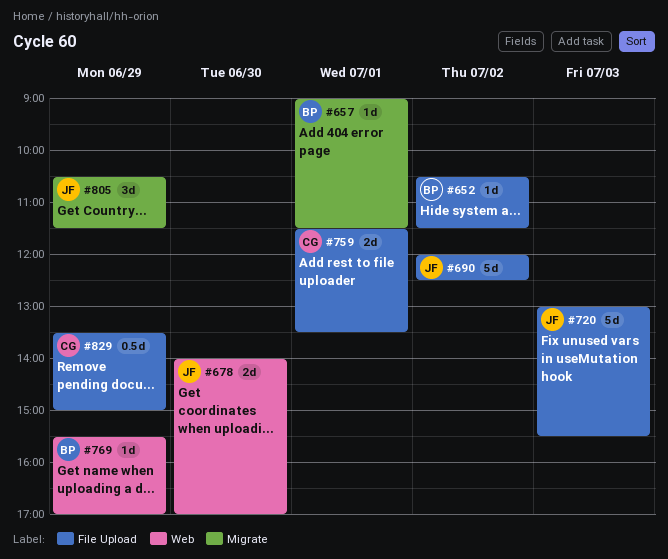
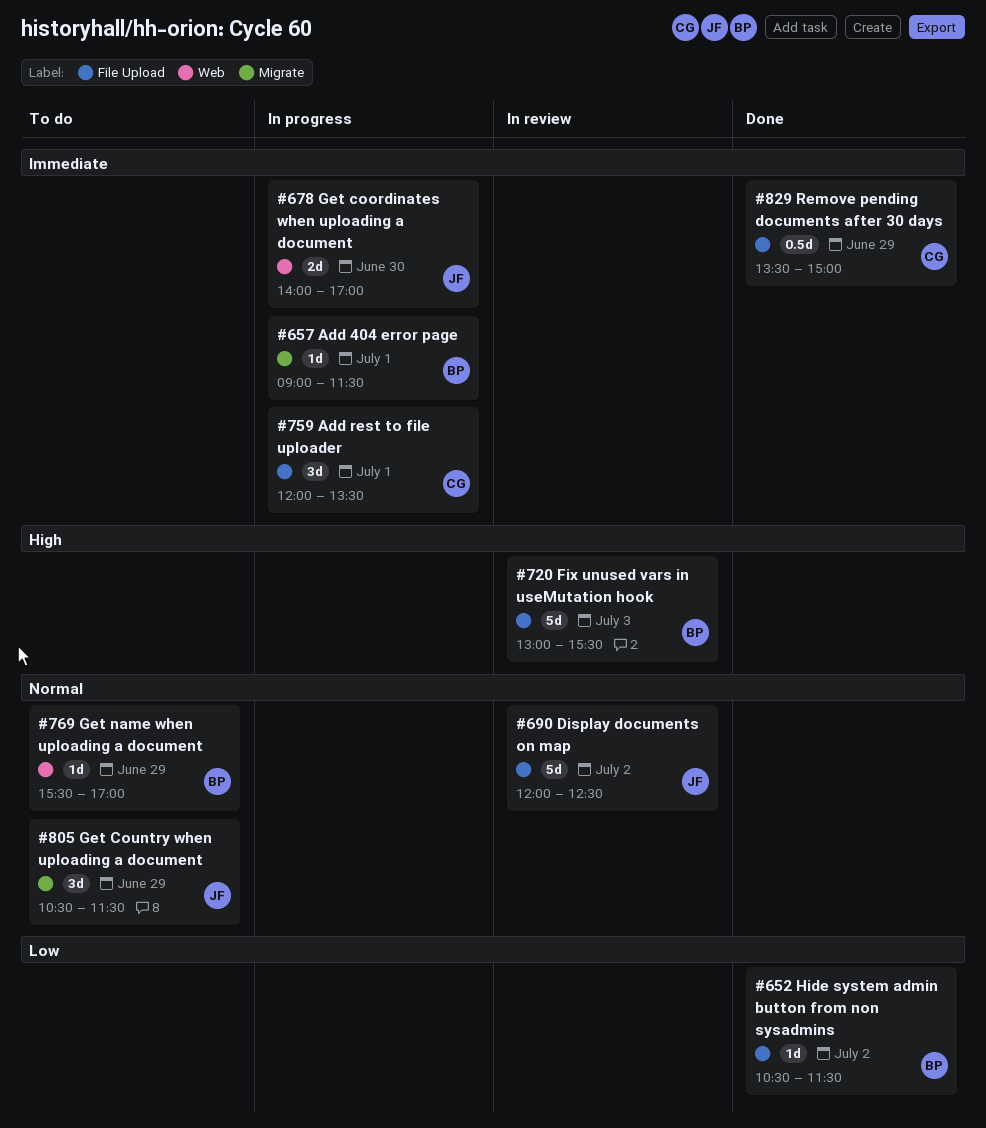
#720, owner: JF -> BP
#759, estimate: 2d -> 3d
#759, begins: 11:30 -> 12:00

